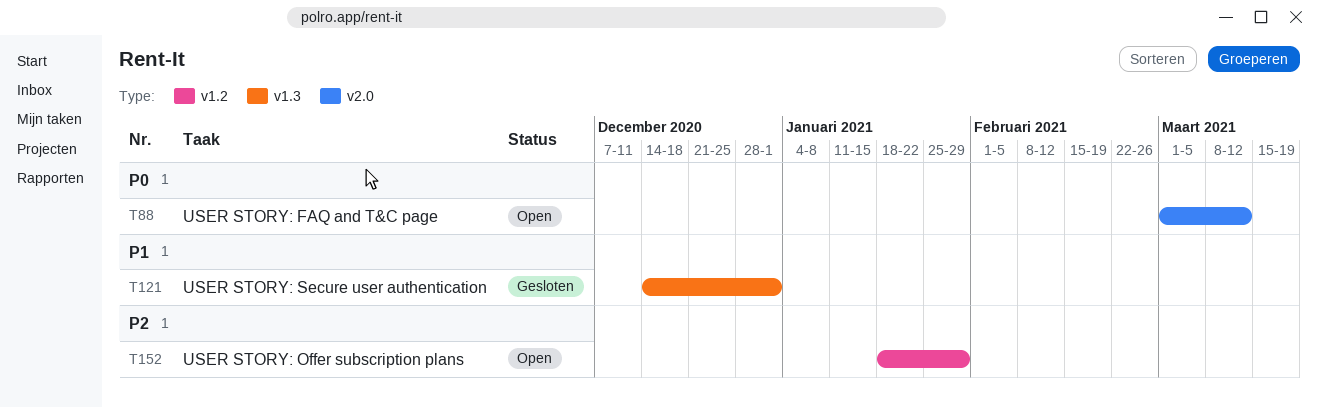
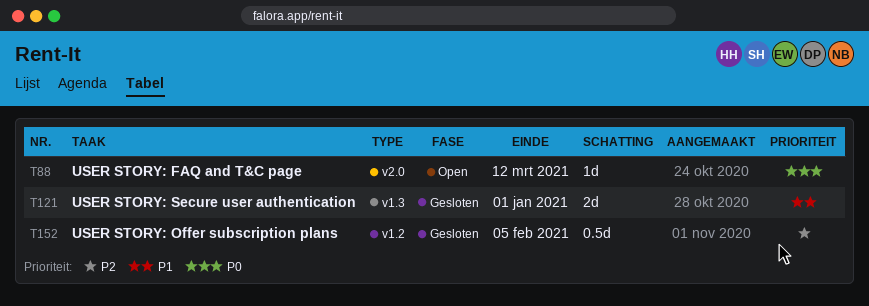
T152, status: Open -> Gesloten
T152, due: Jan 29 -> Feb 5

